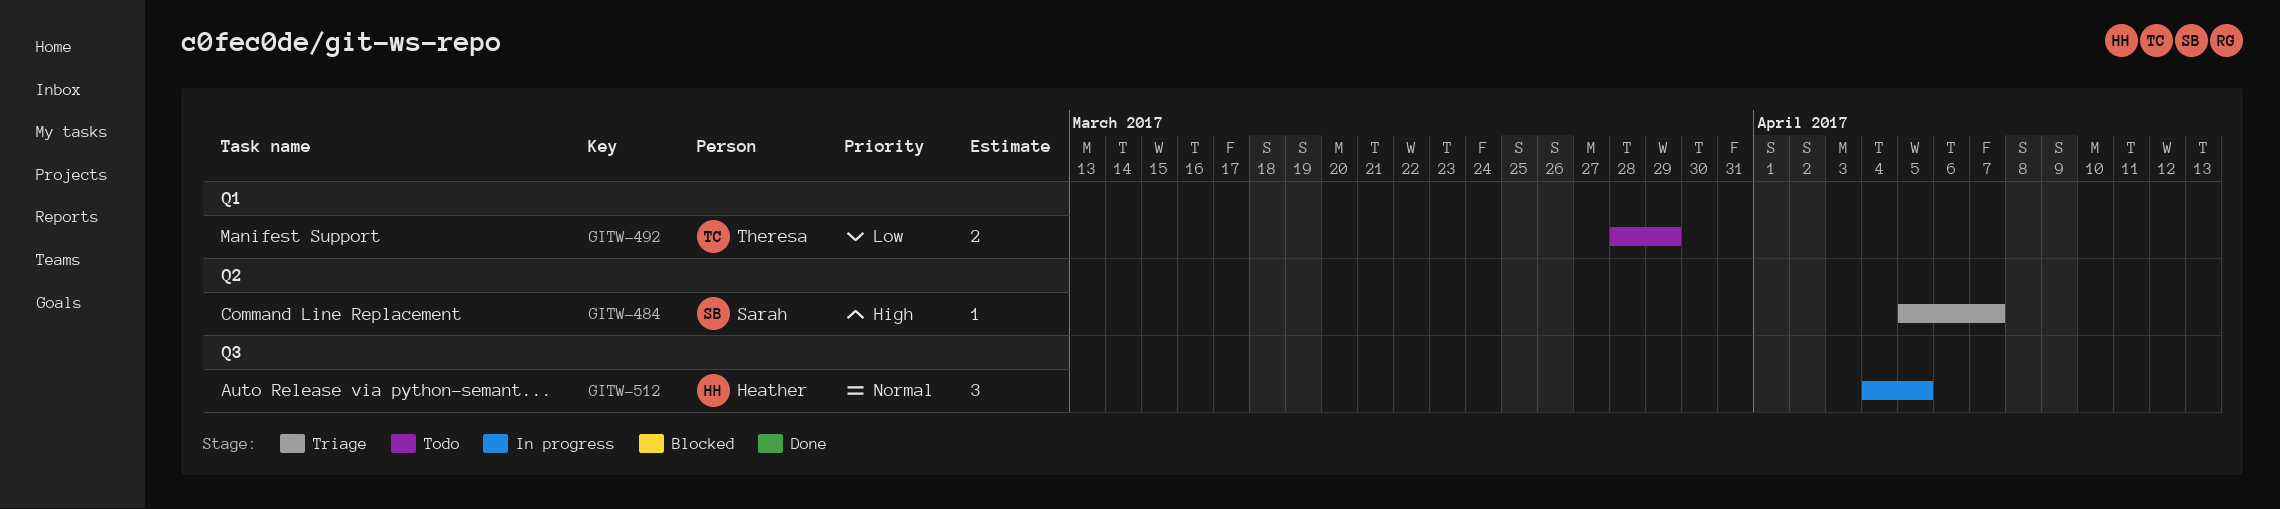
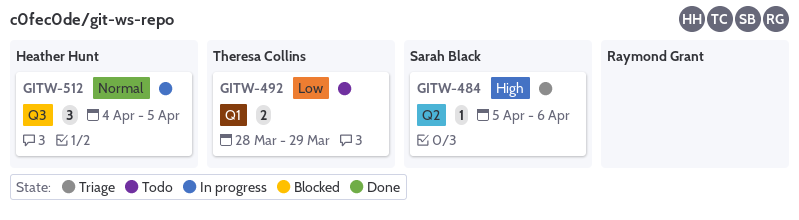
GITW-484, due: Apr 7 -> Apr 6

